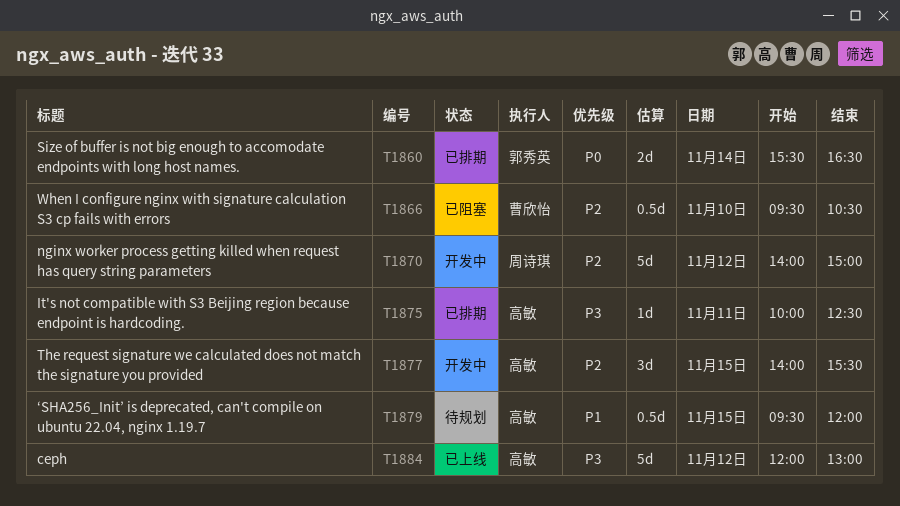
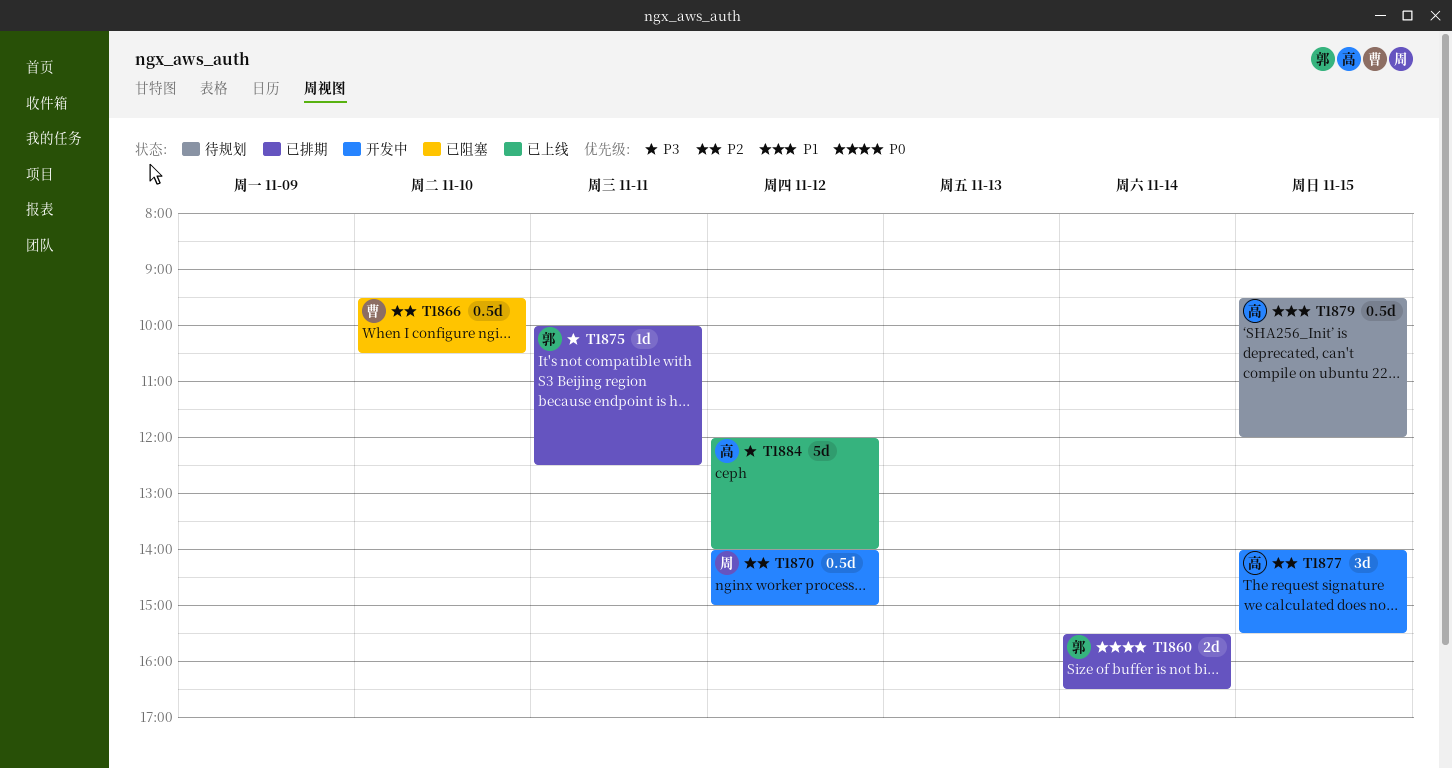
T1870, estimate: 5d -> 0.5d
T1875, owner: 高敏 -> 郭秀英
T1884, ends: 13:00 -> 14:00

